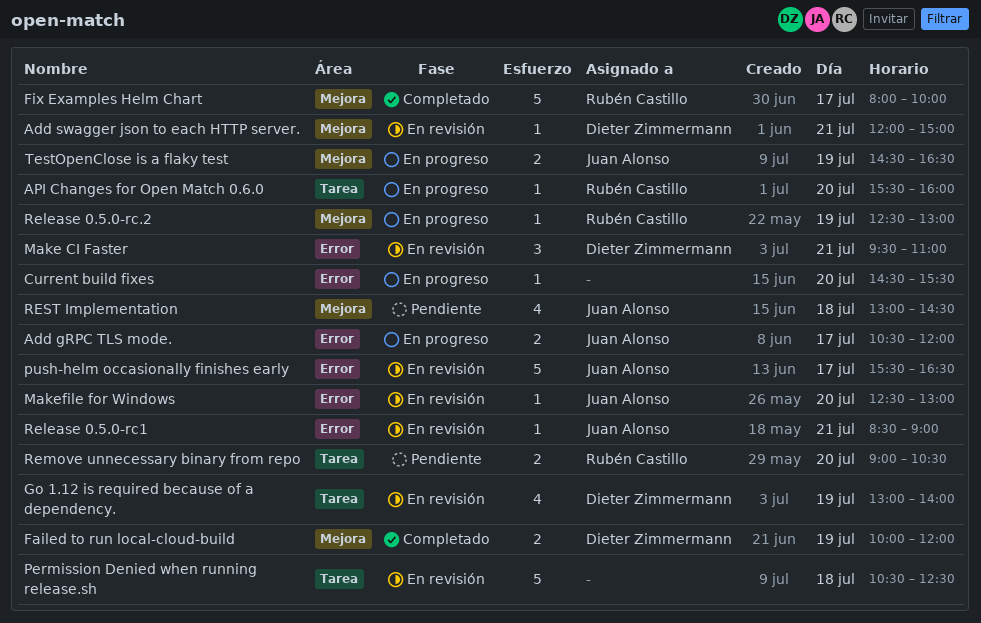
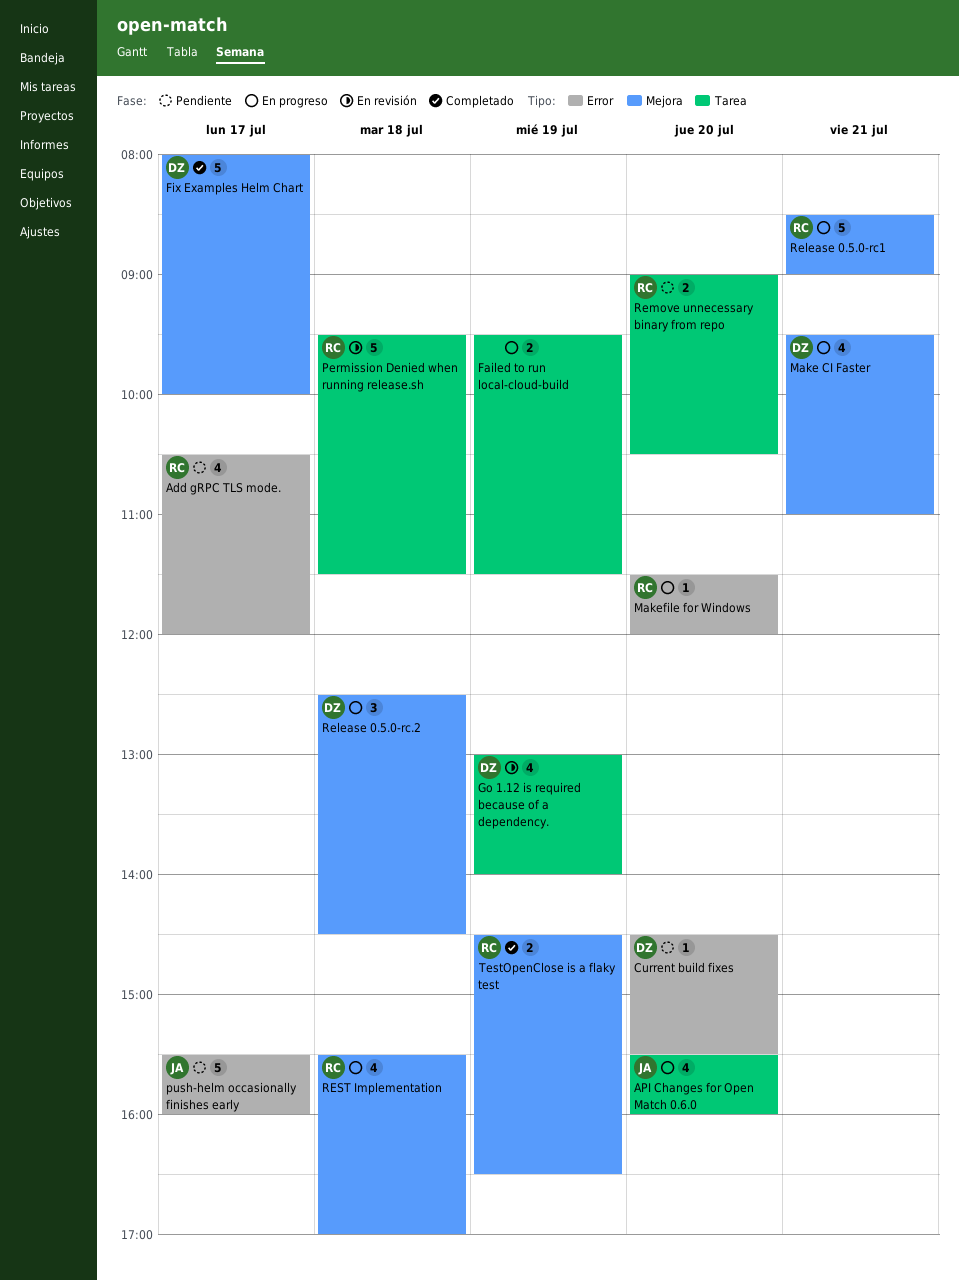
Add gRPC TLS mode., status: En progreso -> Pendiente
Add gRPC TLS mode., owner: Juan Alonso -> Rubén Castillo
Add gRPC TLS mode., estimate: 2 -> 4
Add swagger json to each HTTP server.: present -> none
API Changes for Open Match 0.6.0, owner: Rubén Castillo -> Juan Alonso
API Changes for Open Match 0.6.0, estimate: 1 -> 4
Current build fixes, status: En progreso -> Pendiente
Current build fixes, owner: none -> Dieter Zimmermann
Failed to run local-cloud-build, status: Completado -> En progreso
Failed to run local-cloud-build, owner: Dieter Zimmermann -> none
Failed to run local-cloud-build, label: Mejora -> Tarea
Failed to run local-cloud-build, begins: 10:00 -> 09:30
Failed to run local-cloud-build, ends: 12:00 -> 11:30
Fix Examples Helm Chart, owner: Rubén Castillo -> Dieter Zimmermann
Make CI Faster, status: En revisión -> En progreso
Make CI Faster, label: Error -> Mejora
Make CI Faster, estimate: 3 -> 4
Makefile for Windows, status: En revisión -> En progreso
Makefile for Windows, owner: Juan Alonso -> Rubén Castillo
Makefile for Windows, begins: 12:30 -> 11:30
Makefile for Windows, ends: 13:00 -> 12:00
Permission Denied when running release.sh, owner: none -> Rubén Castillo
Permission Denied when running release.sh, begins: 10:30 -> 09:30
Permission Denied when running release.sh, ends: 12:30 -> 11:30
push-helm occasionally finishes early, status: En revisión -> Pendiente
push-helm occasionally finishes early, ends: 16:30 -> 16:00
Release 0.5.0-rc.2, owner: Rubén Castillo -> Dieter Zimmermann
Release 0.5.0-rc.2, estimate: 1 -> 3
Release 0.5.0-rc.2, day: Jul 19 -> Jul 18
Release 0.5.0-rc.2, ends: 13:00 -> 14:30
Release 0.5.0-rc1, status: En revisión -> En progreso
Release 0.5.0-rc1, owner: Juan Alonso -> Rubén Castillo
Release 0.5.0-rc1, label: Error -> Mejora
Release 0.5.0-rc1, estimate: 1 -> 5
REST Implementation, status: Pendiente -> En progreso
REST Implementation, owner: Juan Alonso -> Rubén Castillo
REST Implementation, begins: 13:00 -> 15:30
REST Implementation, ends: 14:30 -> 17:00
TestOpenClose is a flaky test, status: En progreso -> Completado
TestOpenClose is a flaky test, owner: Juan Alonso -> Rubén Castillo

